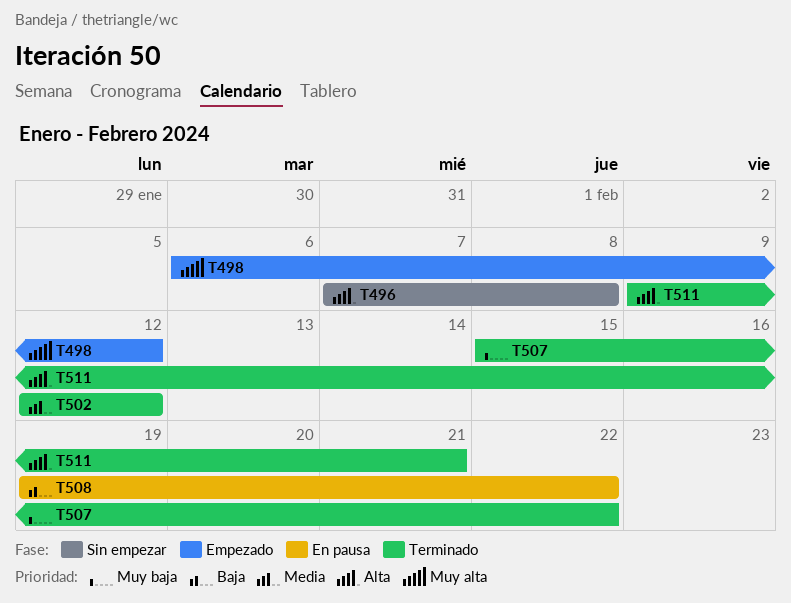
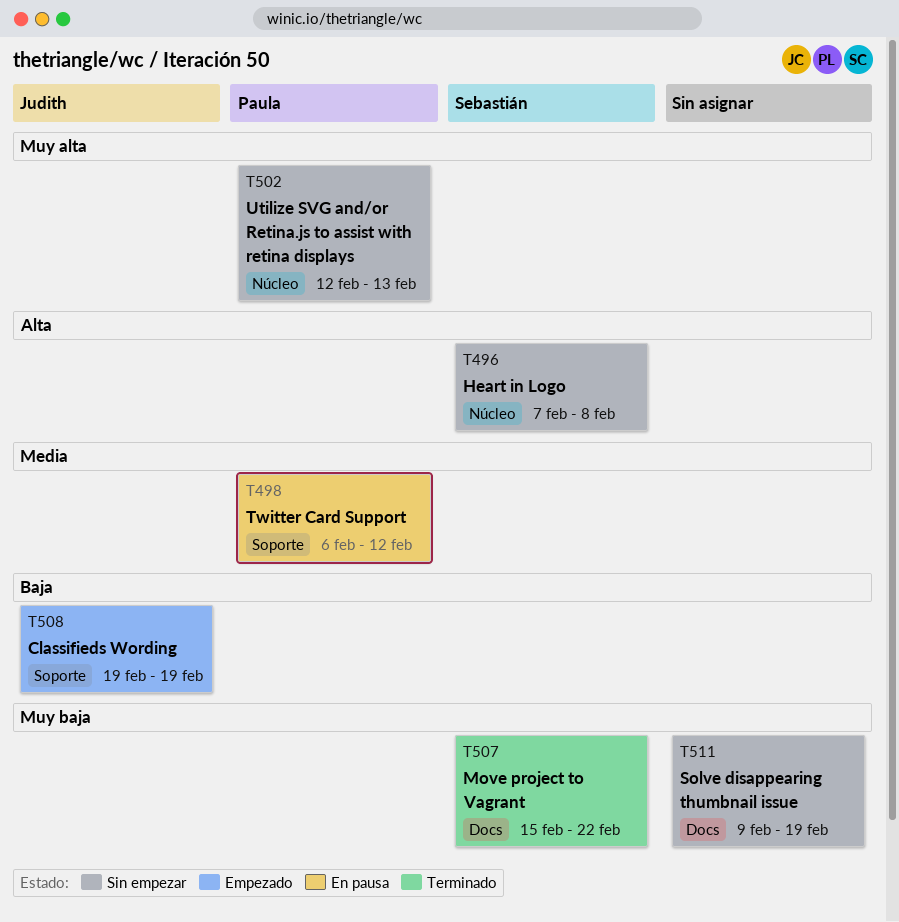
T498, status: Empezado -> En pausa
T498, priority: Muy alta -> Media
T502, status: Terminado -> Sin empezar
T502, priority: Media -> Muy alta
T502, due: Feb 12 -> Feb 13
T508, status: En pausa -> Empezado
T508, due: Feb 22 -> Feb 19
T511, status: Terminado -> Sin empezar
T511, priority: Alta -> Muy baja
T511, due: Feb 21 -> Feb 19

